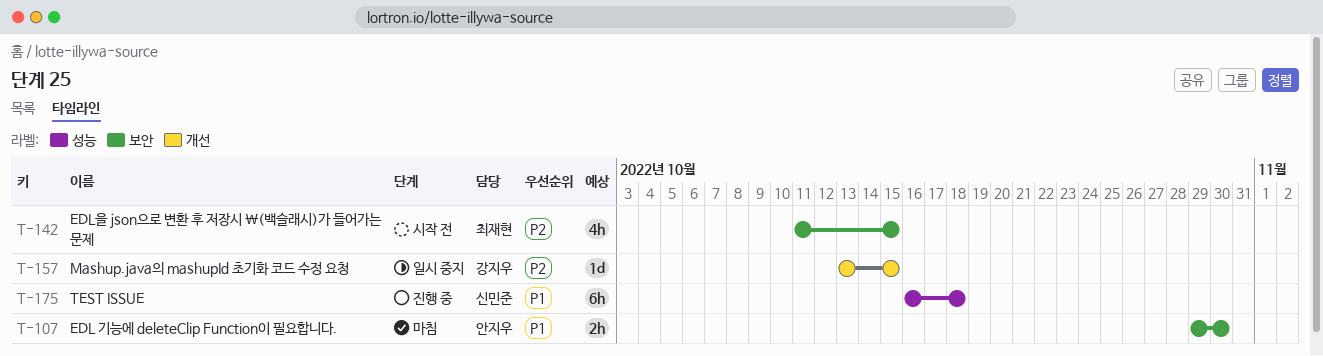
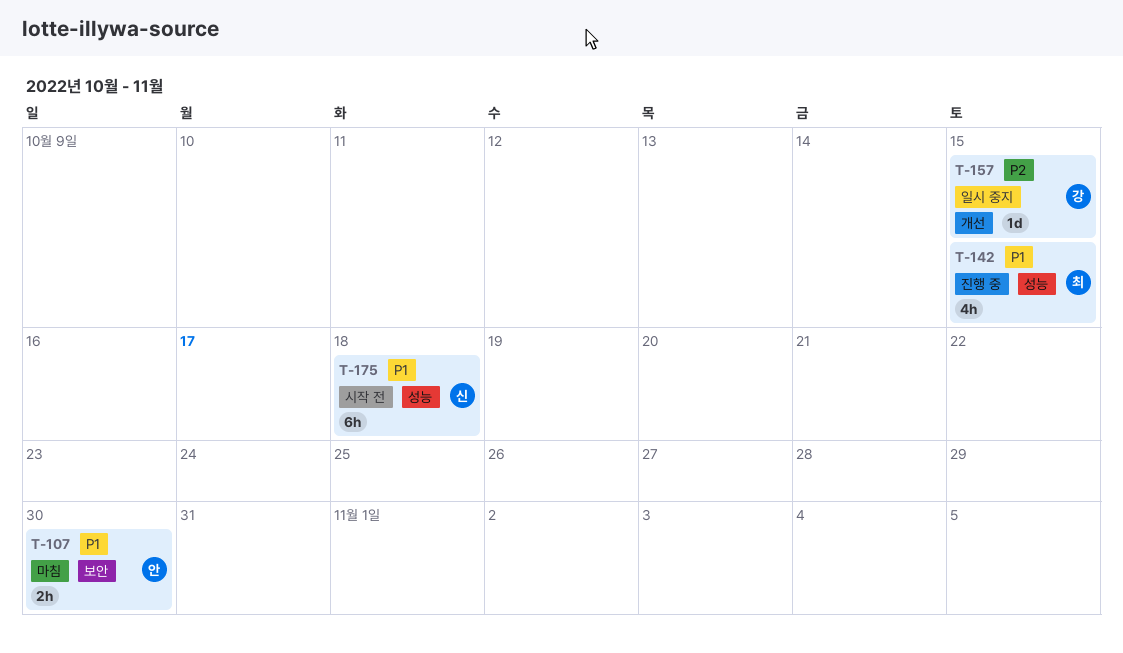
T-142, status: 시작 전 -> 진행 중
T-142, priority: P2 -> P1
T-142, label: 보안 -> 성능
T-175, status: 진행 중 -> 시작 전

